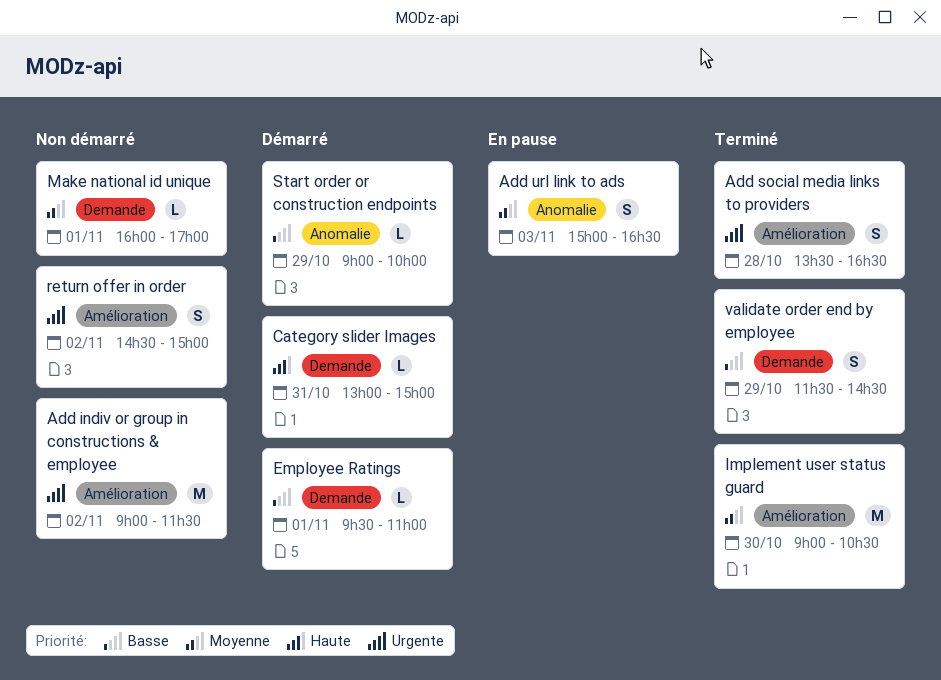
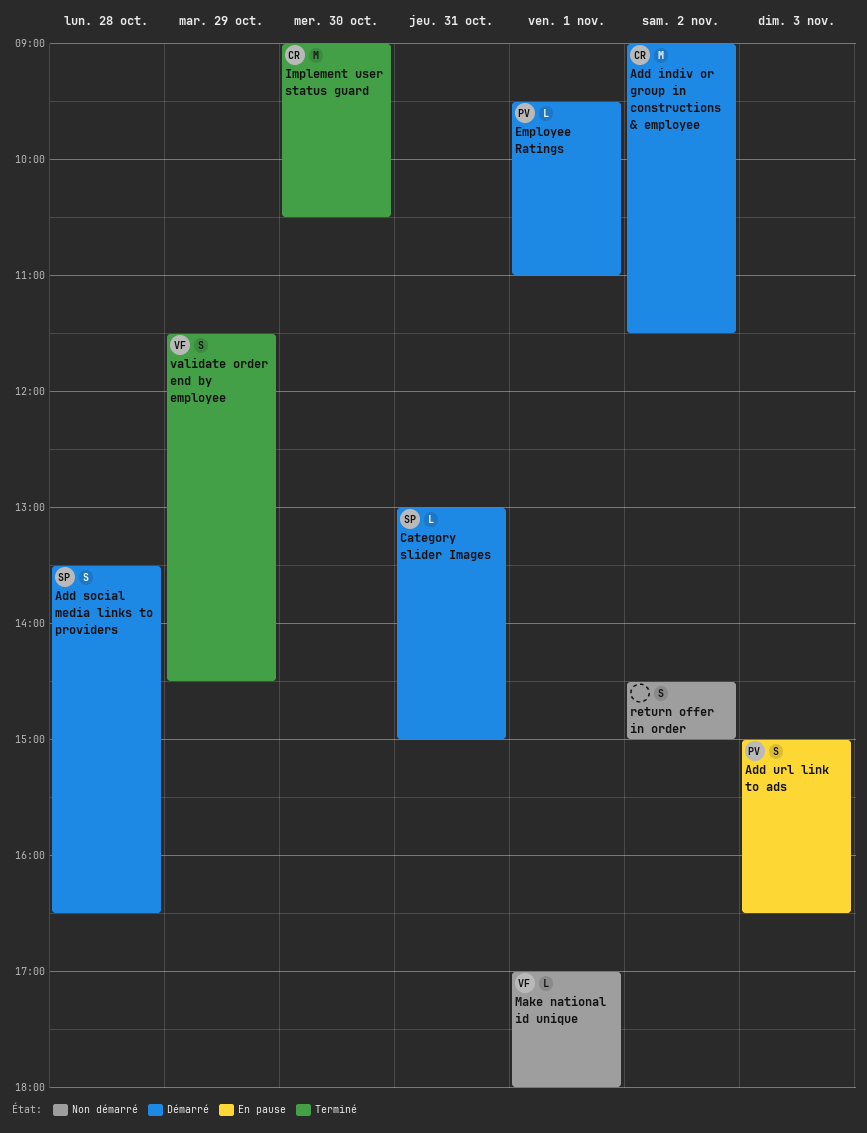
Add indiv or group in constructions & employee, status: Non démarré -> Démarré
Add social media links to providers, status: Terminé -> Démarré
Make national id unique, begins: 16:00 -> 17:00
Make national id unique, ends: 17:00 -> 18:00
Start order or construction endpoints: present -> none

